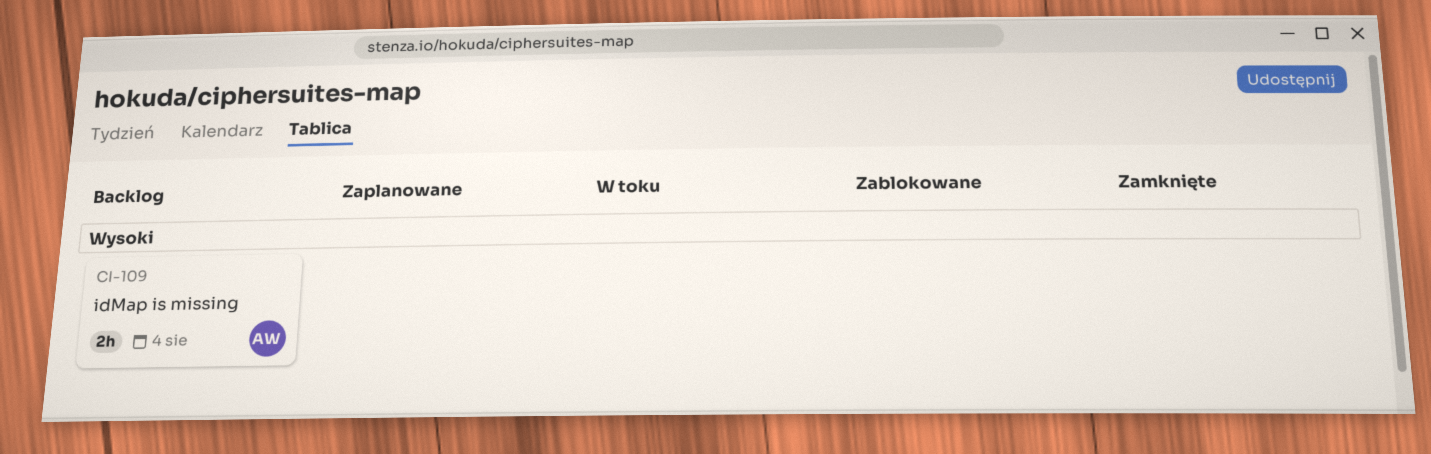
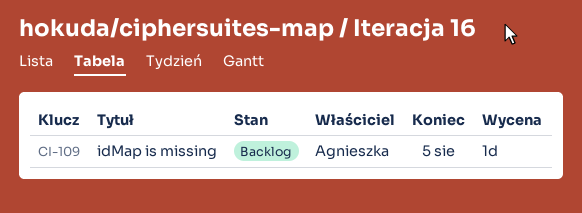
CI-109, estimate: 2h -> 1d
CI-109, due: Aug 4 -> Aug 5

